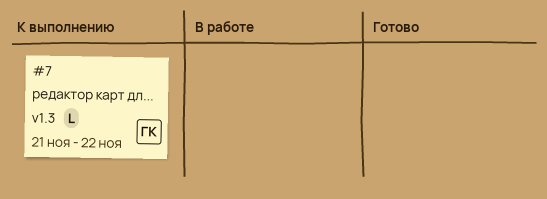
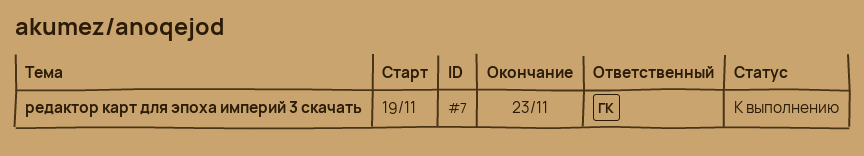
#7, start: Nov 21 -> Nov 19
#7, due: Nov 22 -> Nov 23

